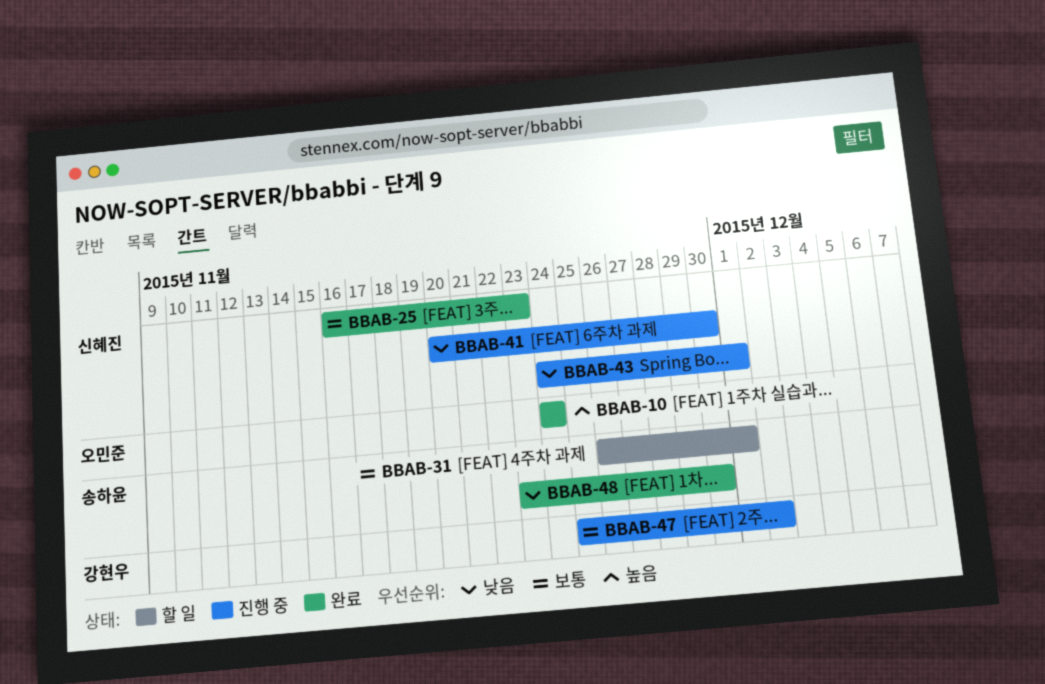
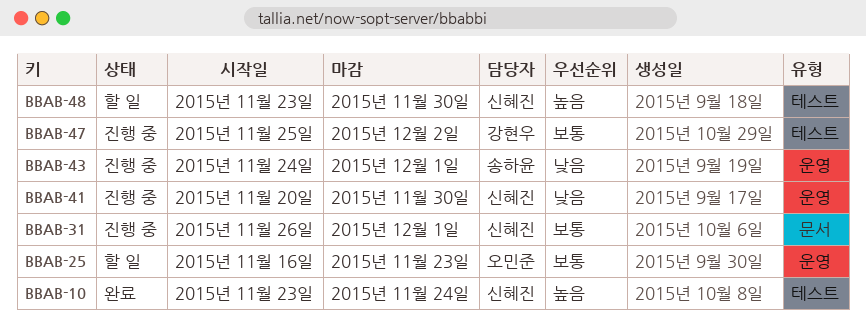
BBAB-10, owner: 오민준 -> 신혜진
BBAB-10, start: Nov 24 -> Nov 23
BBAB-25, status: 완료 -> 할 일
BBAB-25, owner: 신혜진 -> 오민준
BBAB-31, status: 할 일 -> 진행 중
BBAB-31, owner: 송하윤 -> 신혜진
BBAB-43, owner: 신혜진 -> 송하윤
BBAB-48, status: 완료 -> 할 일
BBAB-48, owner: 송하윤 -> 신혜진
BBAB-48, priority: 낮음 -> 높음

